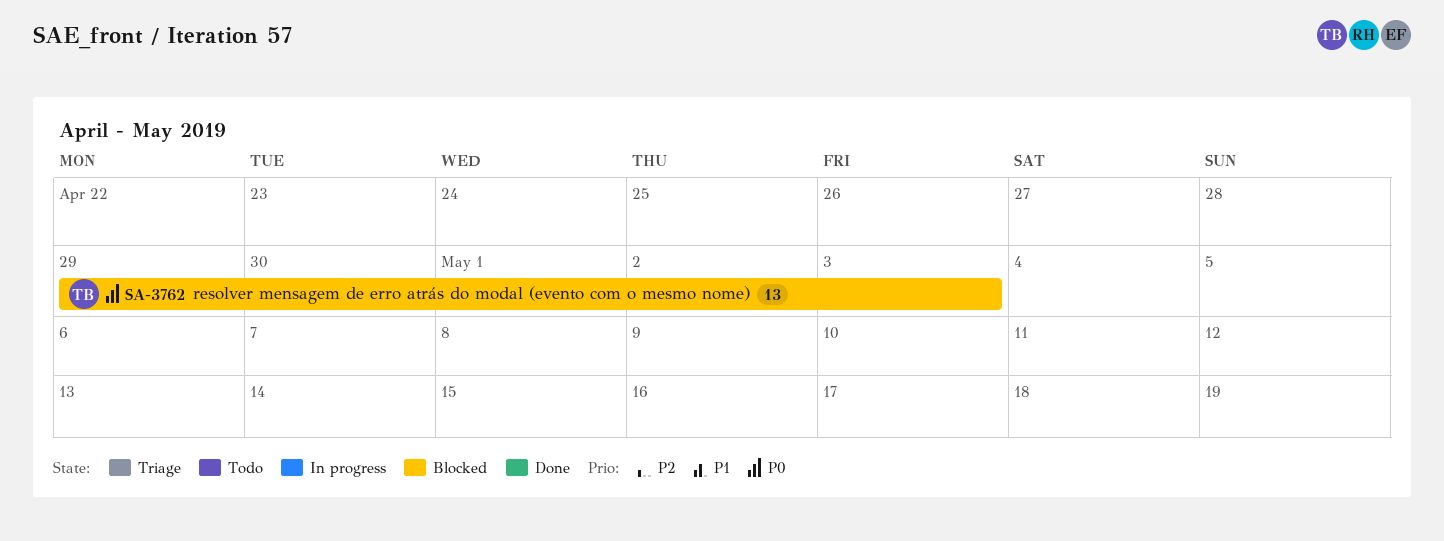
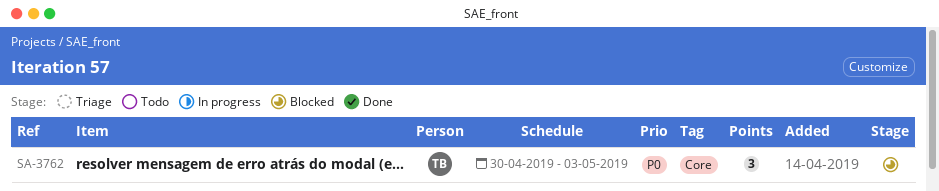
SA-3762, estimate: 13 -> 3
SA-3762, start: Apr 29 -> Apr 30

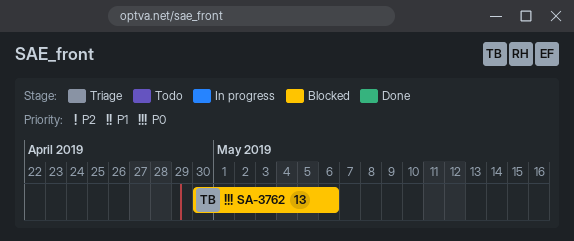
SA-3762, estimate: 3 -> 13
SA-3762, due: May 3 -> May 6

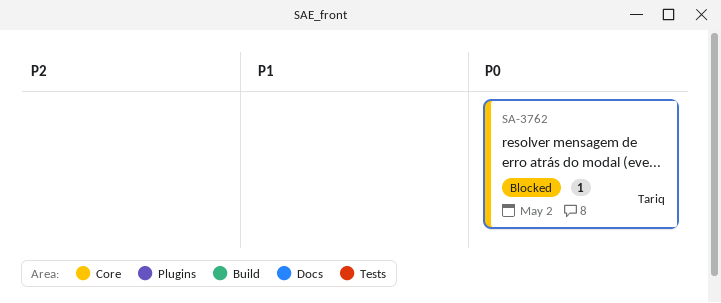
SA-3762, estimate: 13 -> 1
SA-3762, due: May 6 -> May 2

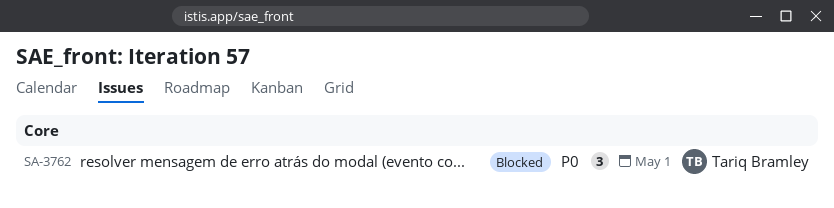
SA-3762, estimate: 1 -> 3
SA-3762, due: May 2 -> May 1

